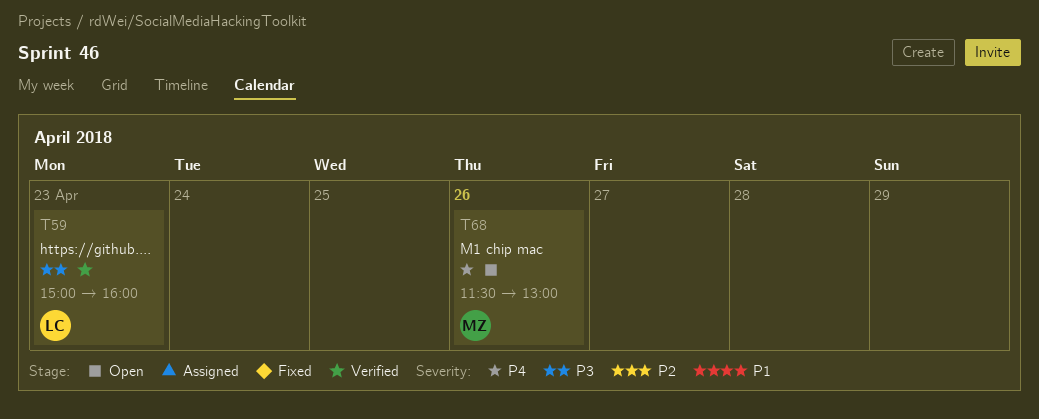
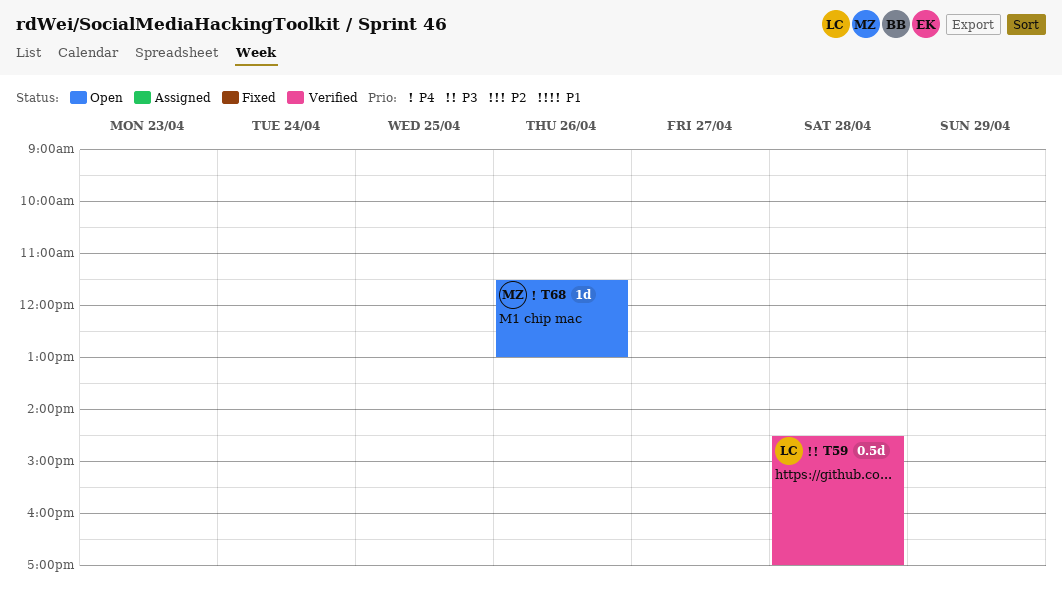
T59, day: Apr 23 -> Apr 28
T59, begins: 15:00 -> 14:30
T59, ends: 16:00 -> 17:00

